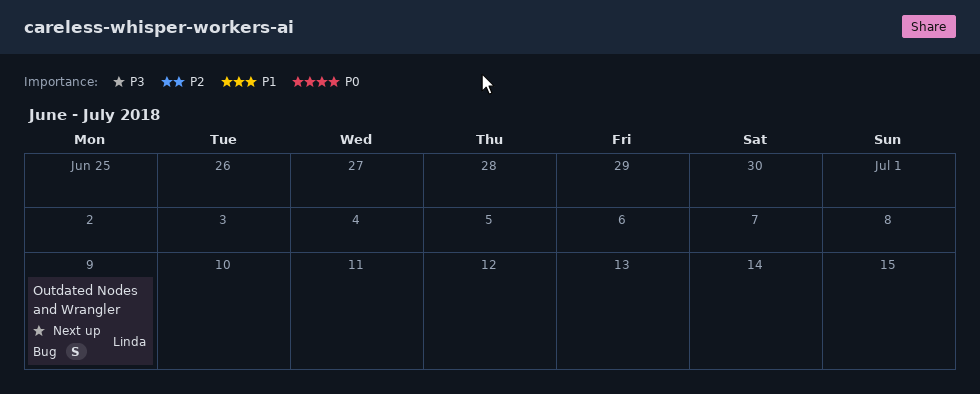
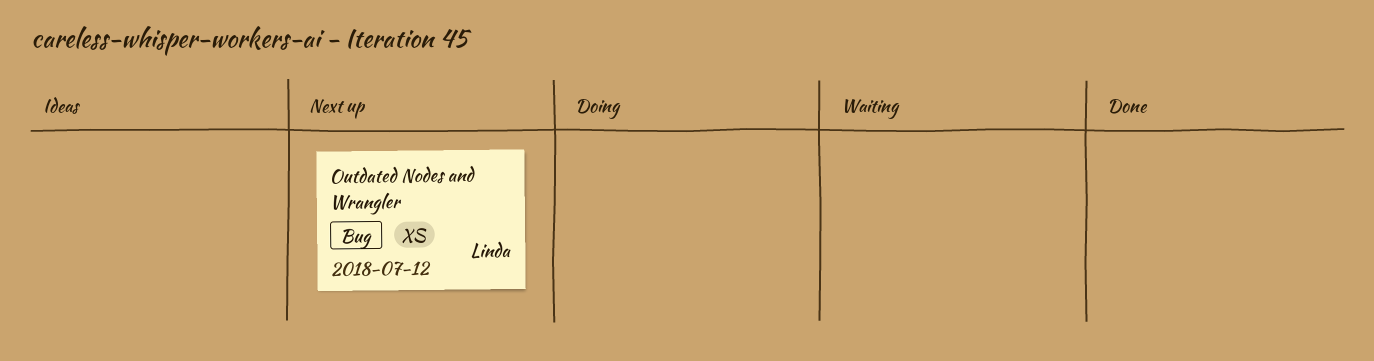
Outdated Nodes and Wrangler, estimate: S -> XS
Outdated Nodes and Wrangler, due: Jul 9 -> Jul 12

